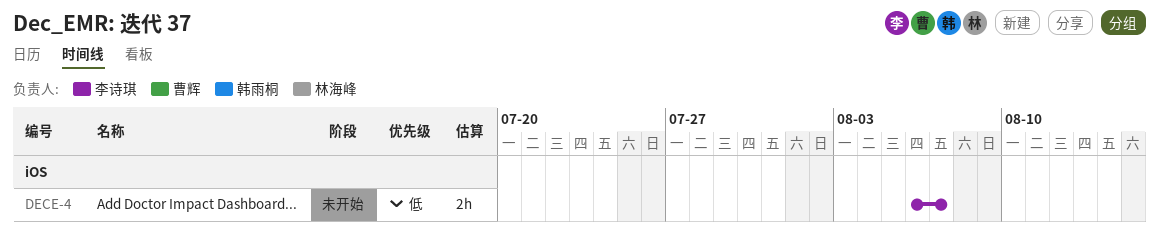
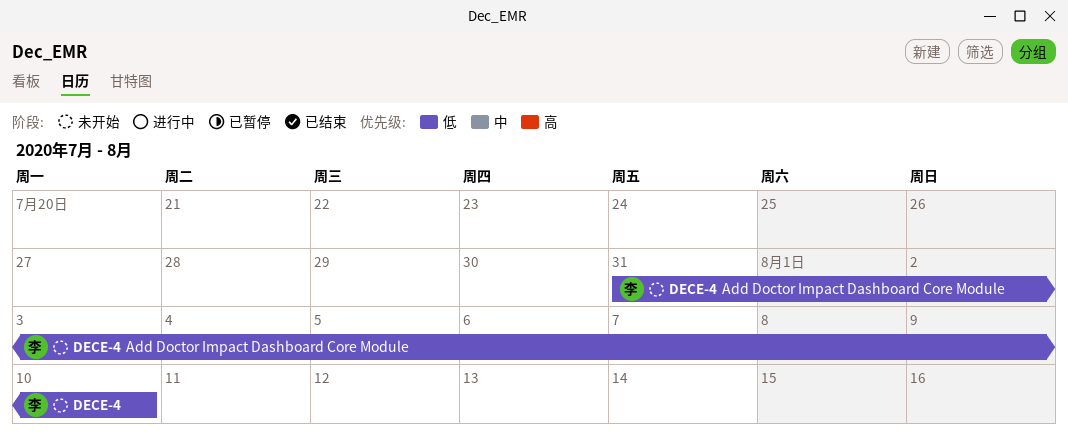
DECE-4, start: Aug 6 -> Jul 31
DECE-4, due: Aug 7 -> Aug 10

